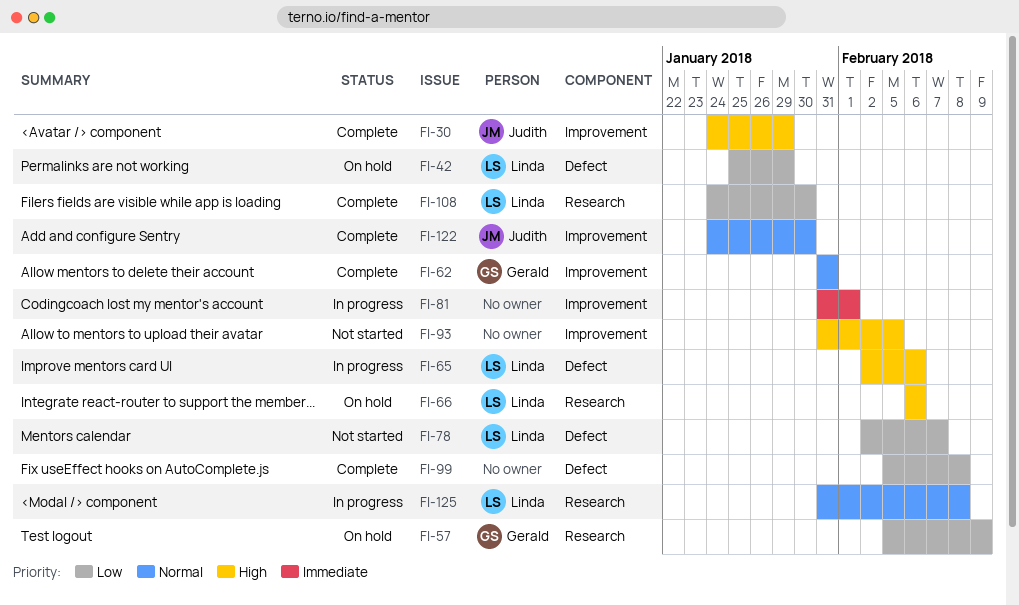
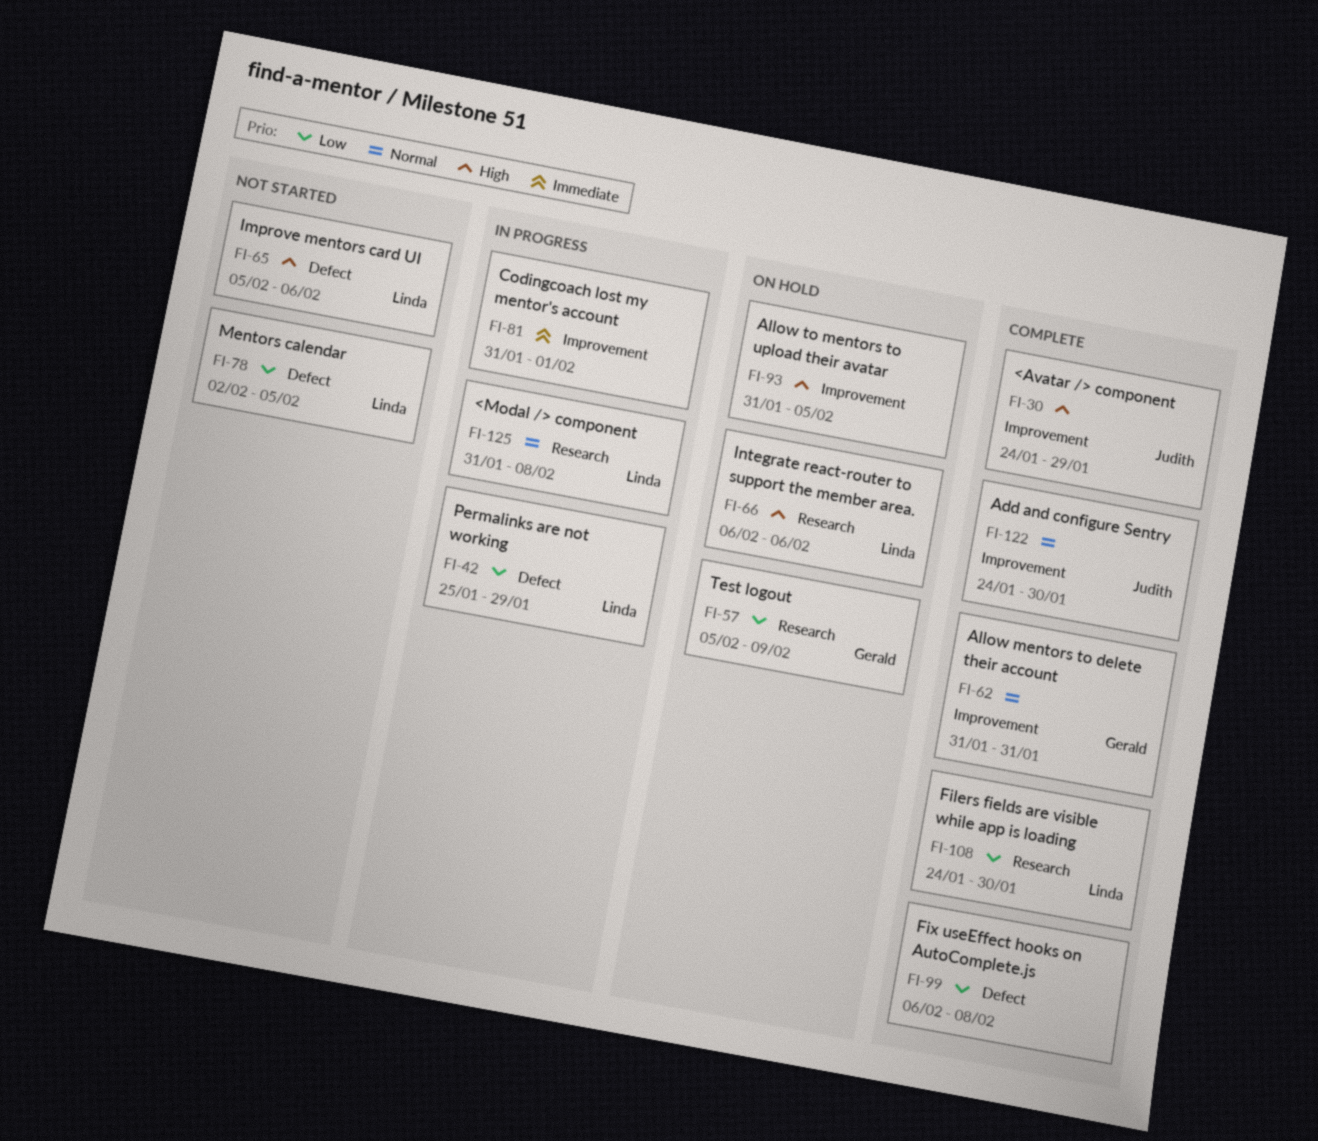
FI-42, status: On hold -> In progress
FI-65, status: In progress -> Not started
FI-65, start: Feb 2 -> Feb 5
FI-78, due: Feb 7 -> Feb 5
FI-93, status: Not started -> On hold
FI-99, start: Feb 5 -> Feb 6

